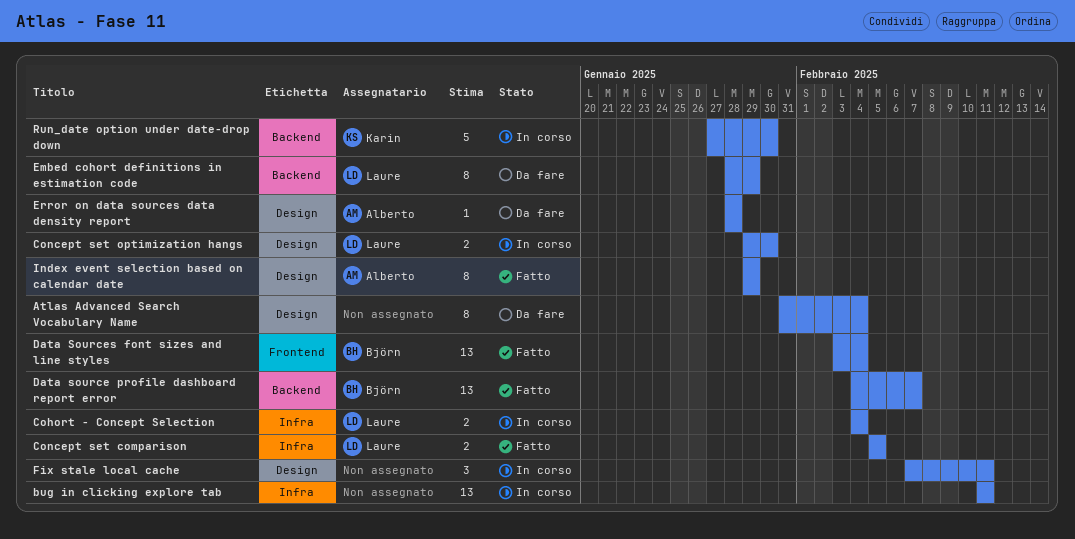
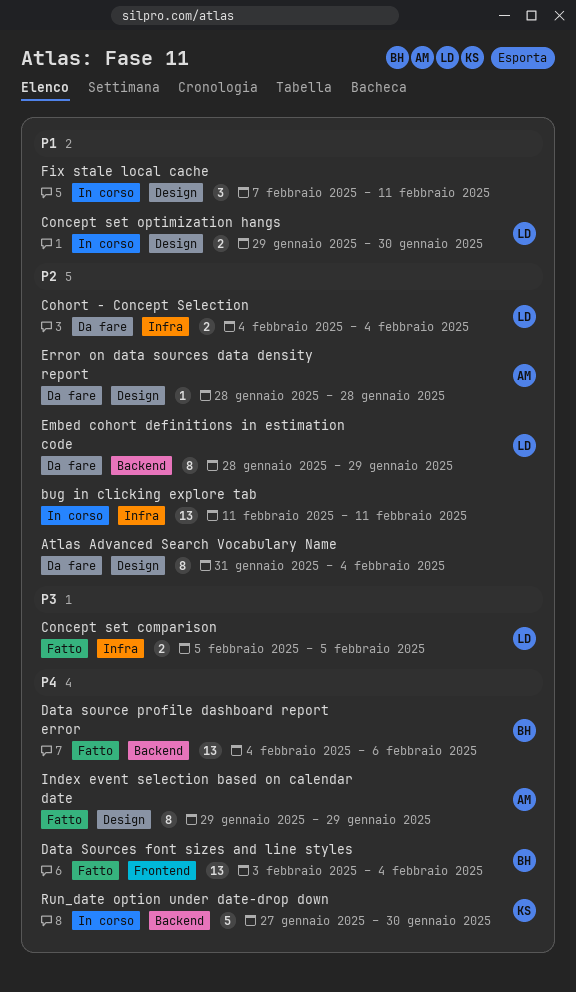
Cohort - Concept Selection, status: In corso -> Da fare
Data source profile dashboard report error, due: Feb 7 -> Feb 6

